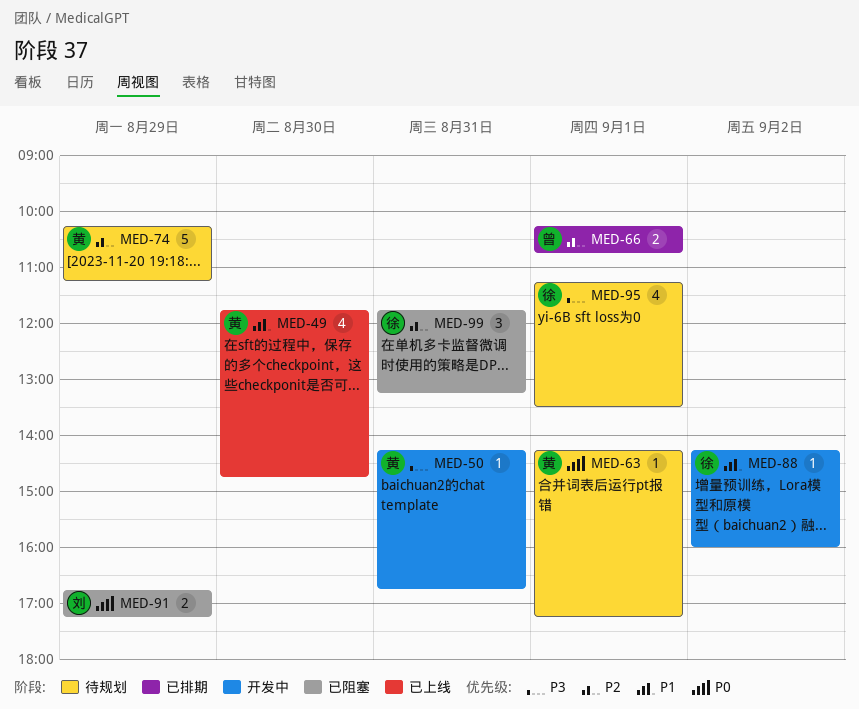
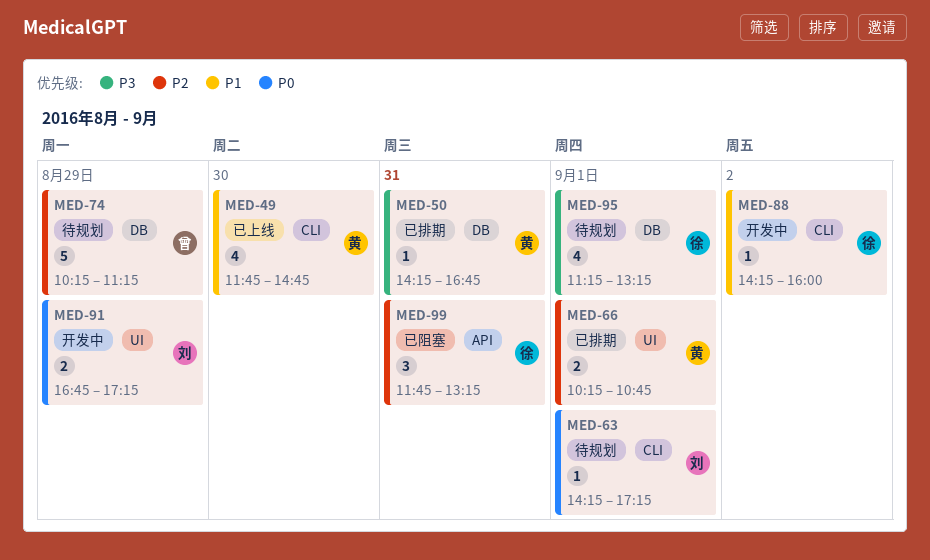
MED-50, status: 开发中 -> 已排期
MED-63, owner: 黄 -> 刘
MED-66, owner: 曾 -> 黄
MED-74, owner: 黄 -> 曾
MED-91, status: 已阻塞 -> 开发中
MED-95, ends: 13:30 -> 13:15

